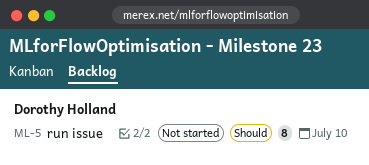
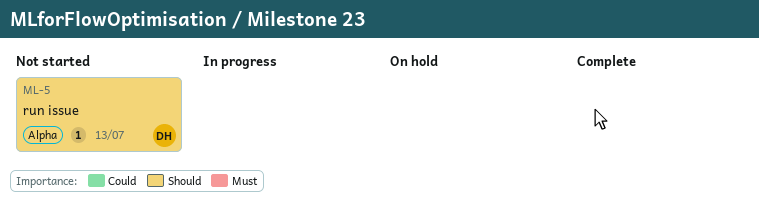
ML-5, estimate: 8 -> 1
ML-5, due: Jul 10 -> Jul 13

